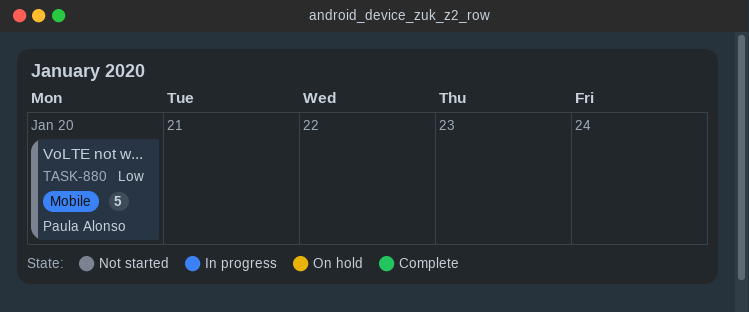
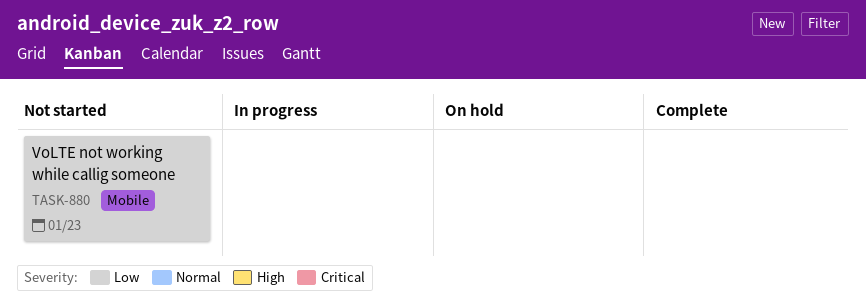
TASK-880, due: Jan 20 -> Jan 23

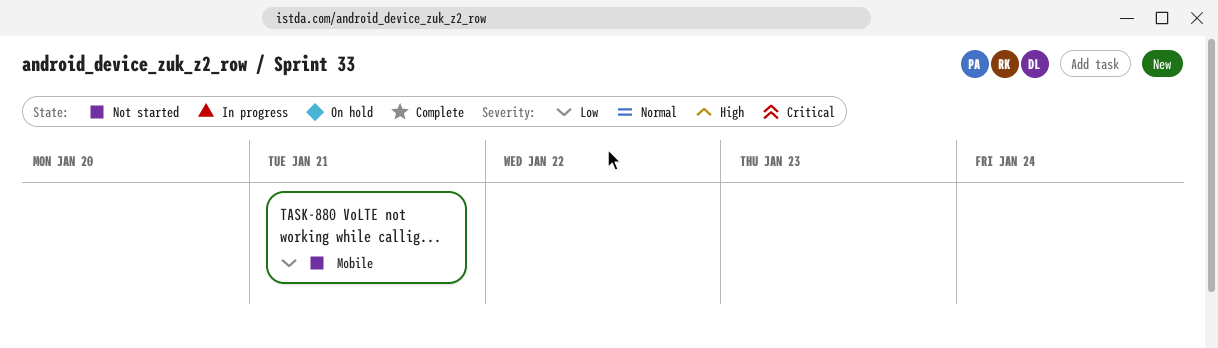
TASK-880, due: Jan 23 -> Jan 21

